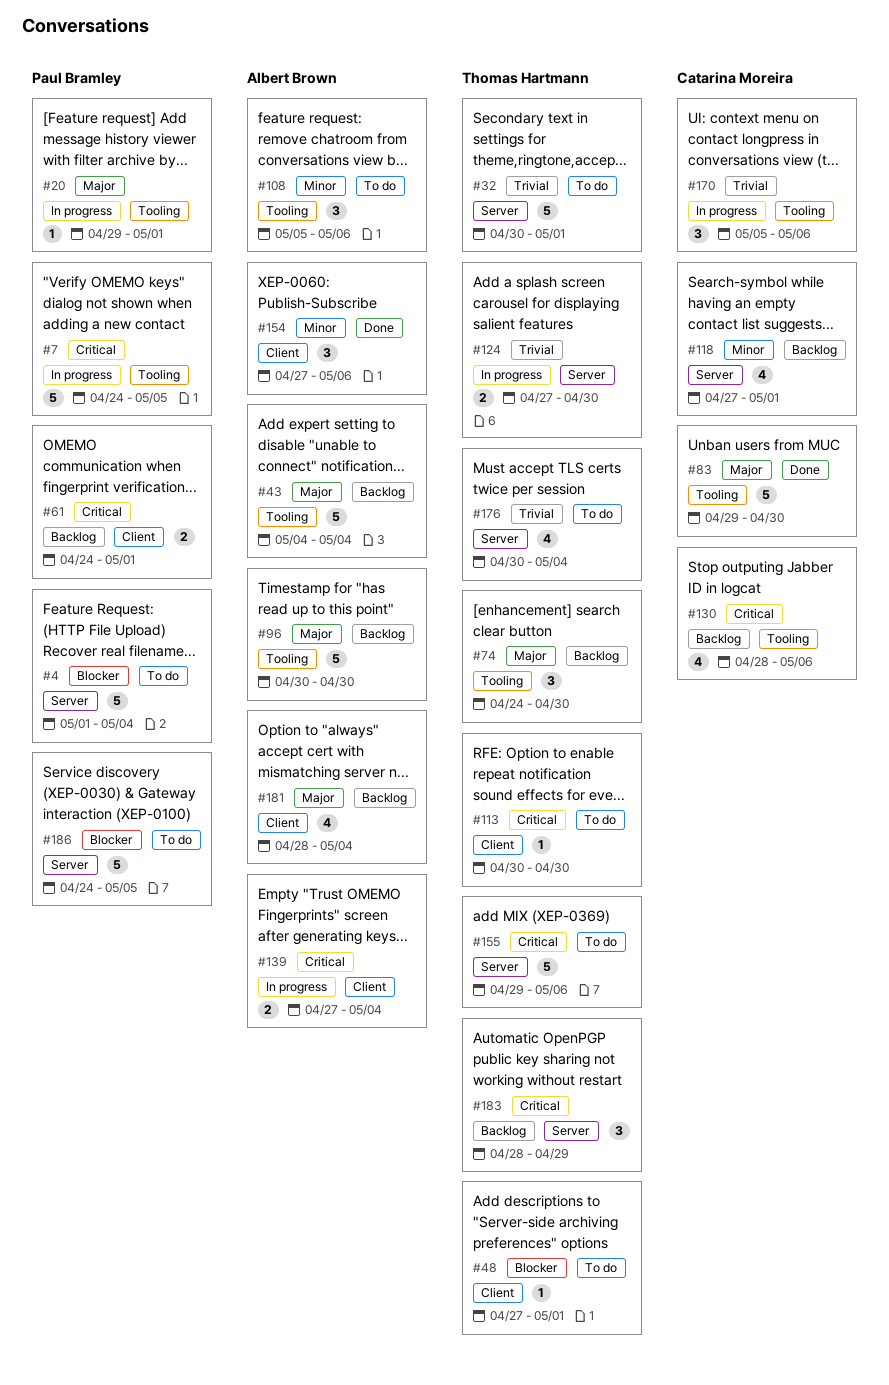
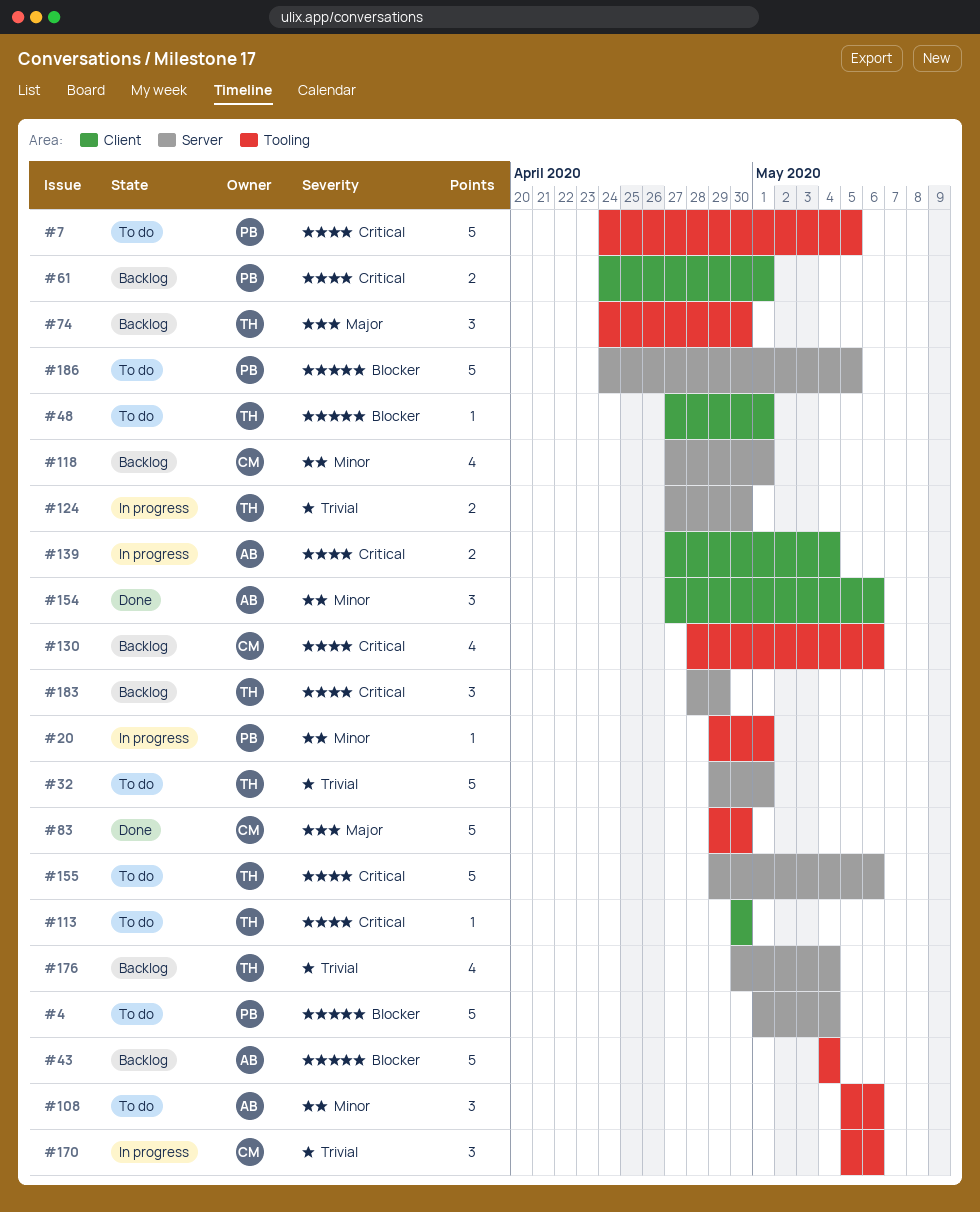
#7, status: In progress -> To do
#20, priority: Major -> Minor
#32, start: Apr 30 -> Apr 29
#43, priority: Major -> Blocker
#96: present -> none
#176, status: To do -> Backlog
#181: present -> none

